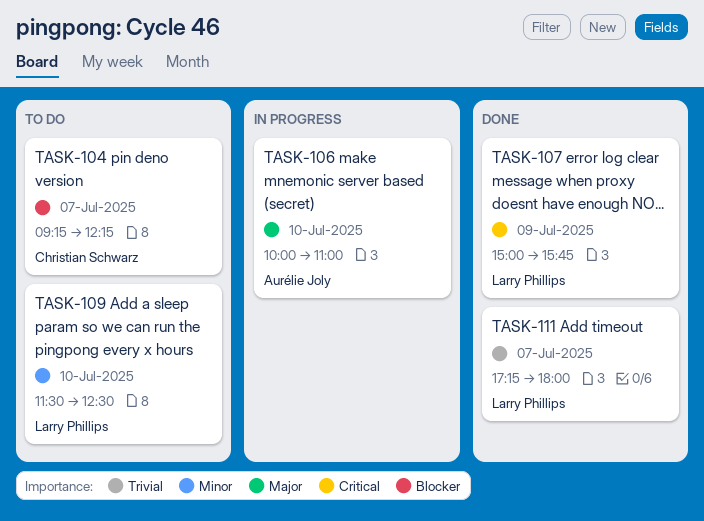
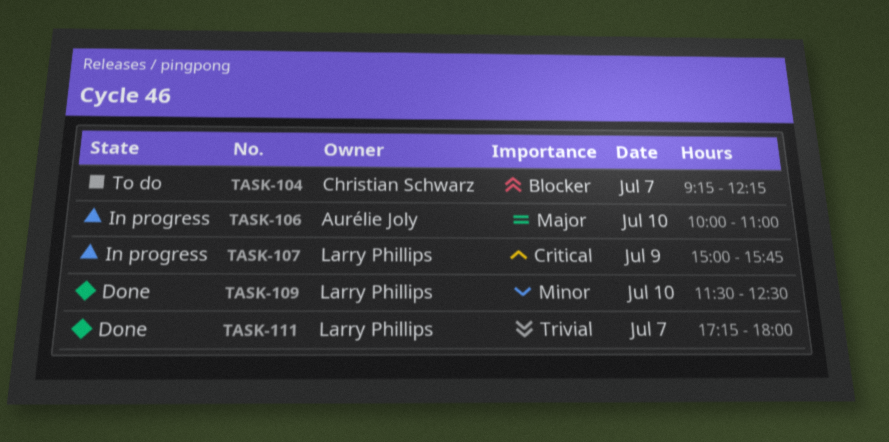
TASK-107, status: Done -> In progress
TASK-109, status: To do -> Done

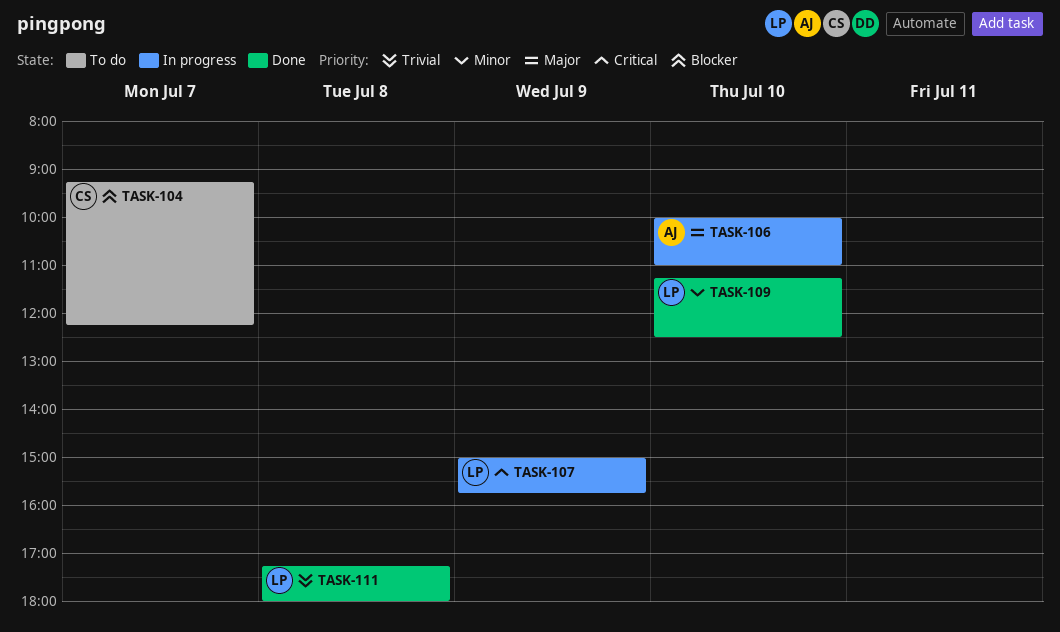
TASK-109, begins: 11:30 -> 11:15
TASK-111, day: Jul 7 -> Jul 8

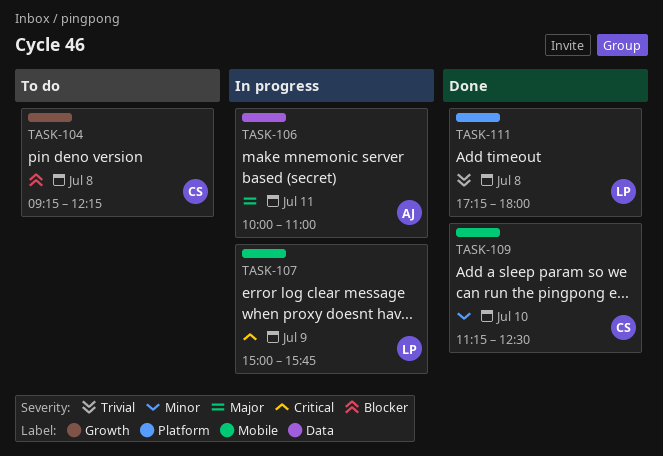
TASK-104, day: Jul 7 -> Jul 8
TASK-106, day: Jul 10 -> Jul 11
TASK-109, owner: LP -> CS

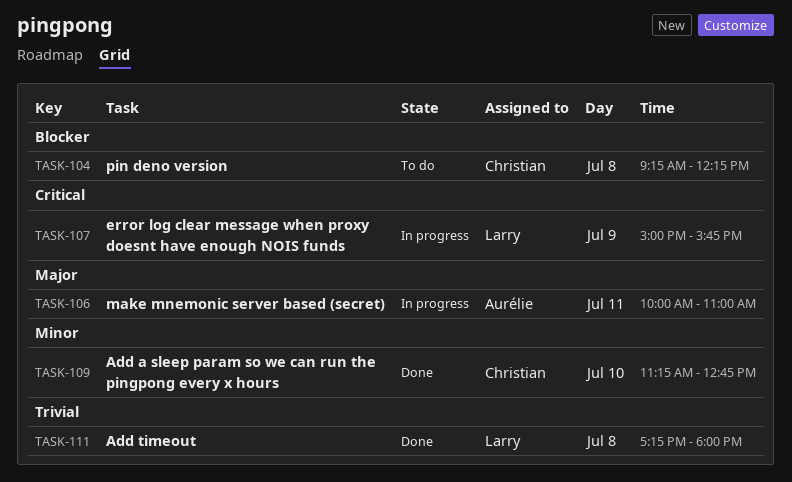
TASK-109, ends: 12:30 -> 12:45

